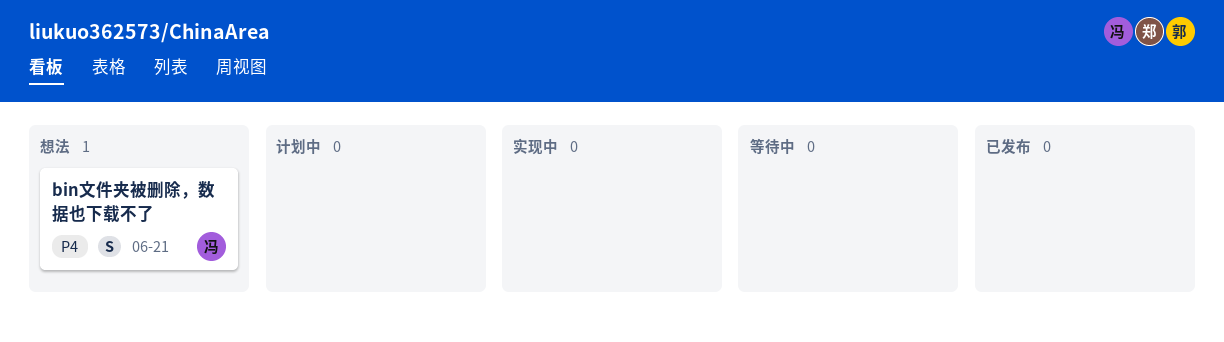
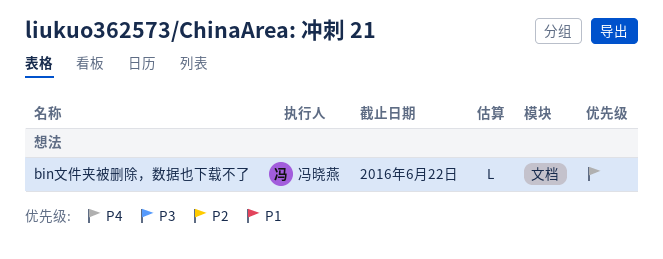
bin文件夹被删除，数据也下载不了, estimate: S -> L
bin文件夹被删除，数据也下载不了, due: Jun 21 -> Jun 22

